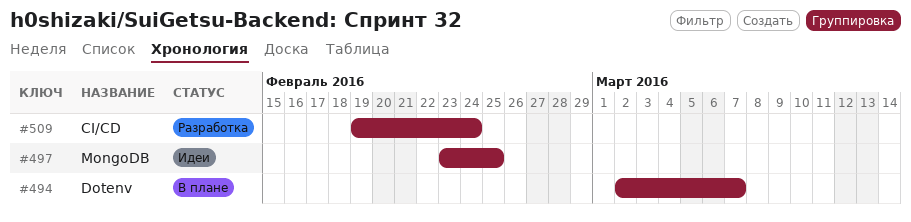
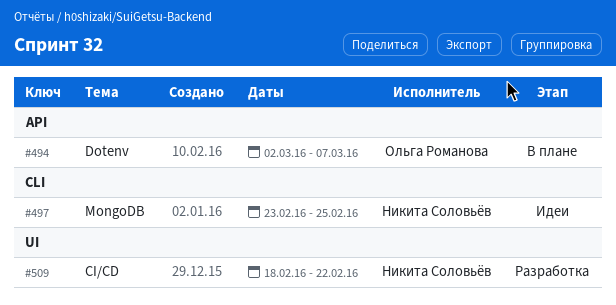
#509, start: Feb 19 -> Feb 18
#509, due: Feb 24 -> Feb 22

